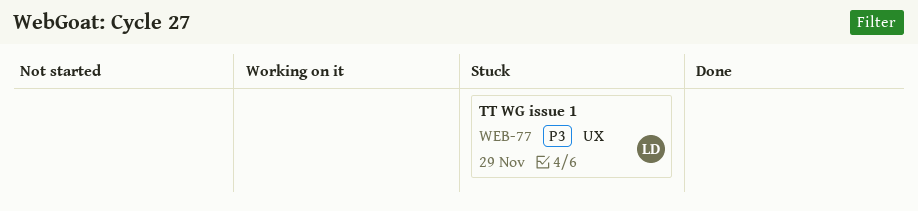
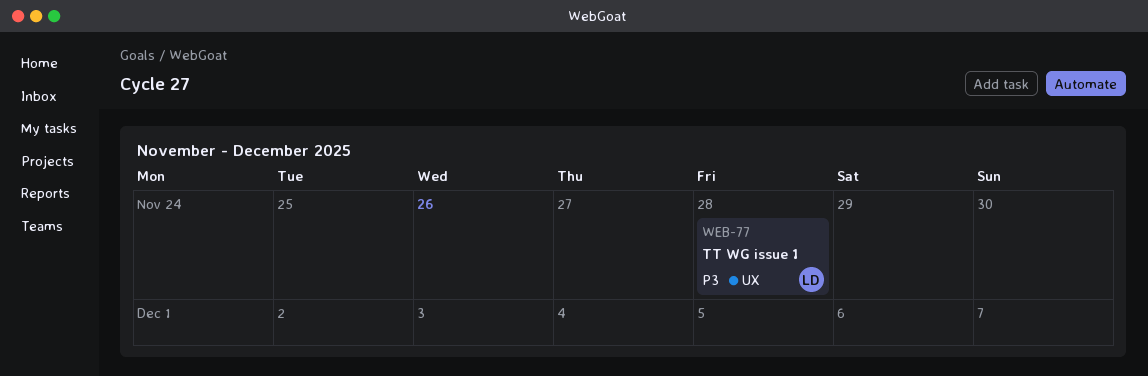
WEB-77, due: Nov 29 -> Nov 28

